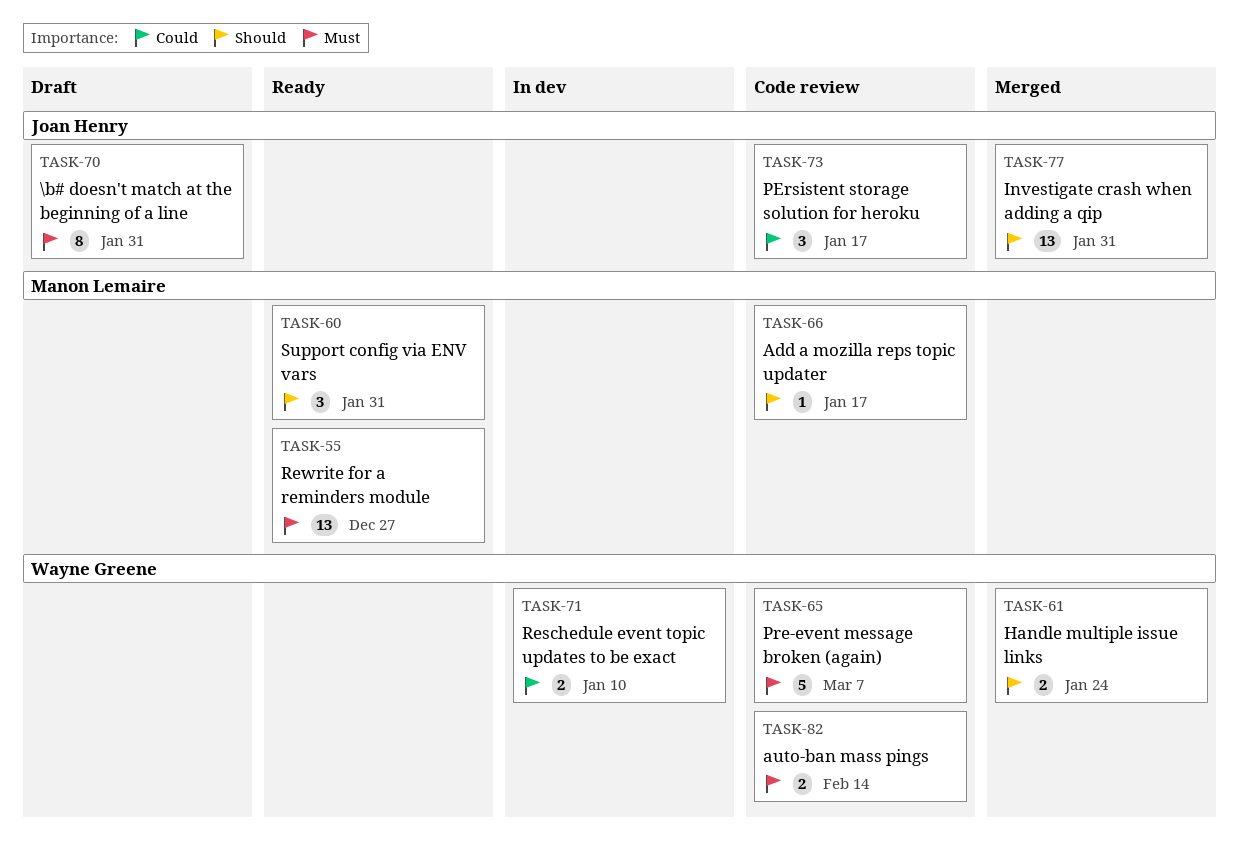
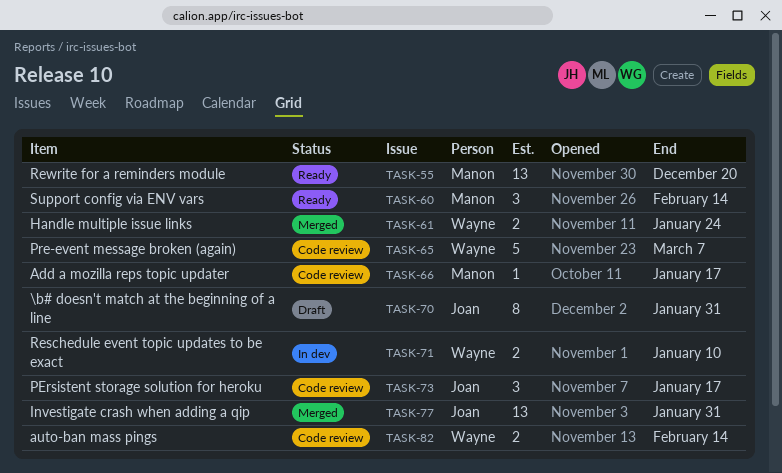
TASK-55, due: Dec 27 -> Dec 20
TASK-60, due: Jan 31 -> Feb 14

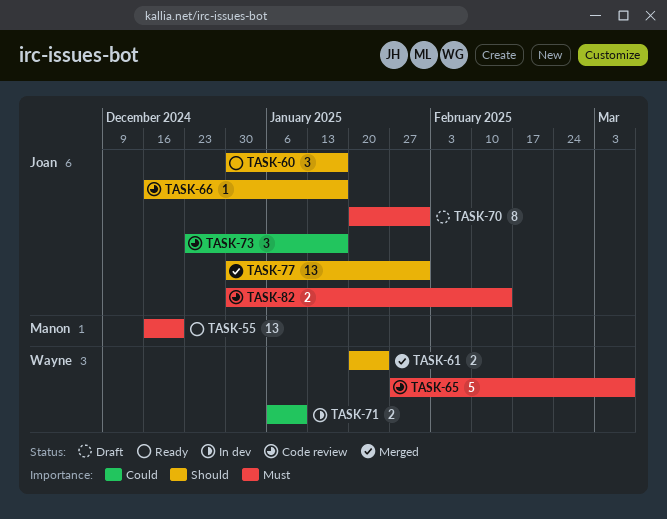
TASK-60, owner: Manon -> Joan
TASK-60, due: Feb 14 -> Jan 17
TASK-66, owner: Manon -> Joan
TASK-82, owner: Wayne -> Joan

